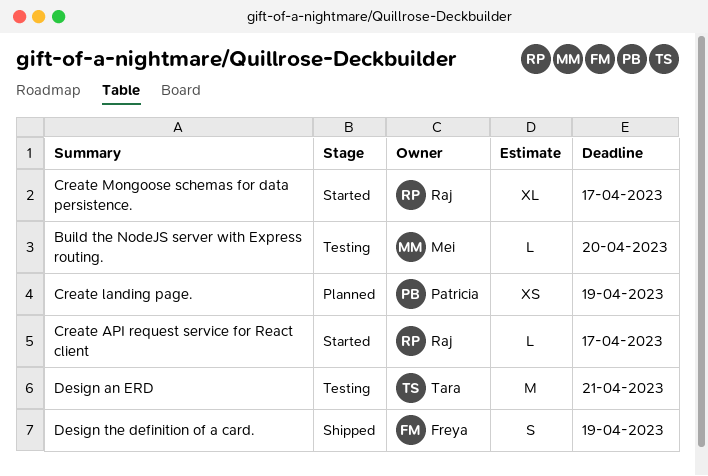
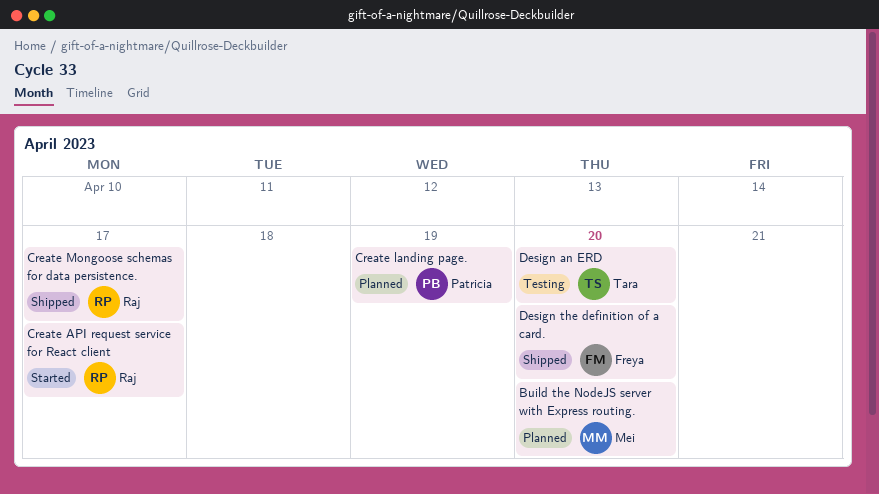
Build the NodeJS server with Express routing., status: Testing -> Planned
Create Mongoose schemas for data persistence., status: Started -> Shipped
Design an ERD, due: Apr 21 -> Apr 20
Design the definition of a card., due: Apr 19 -> Apr 20

